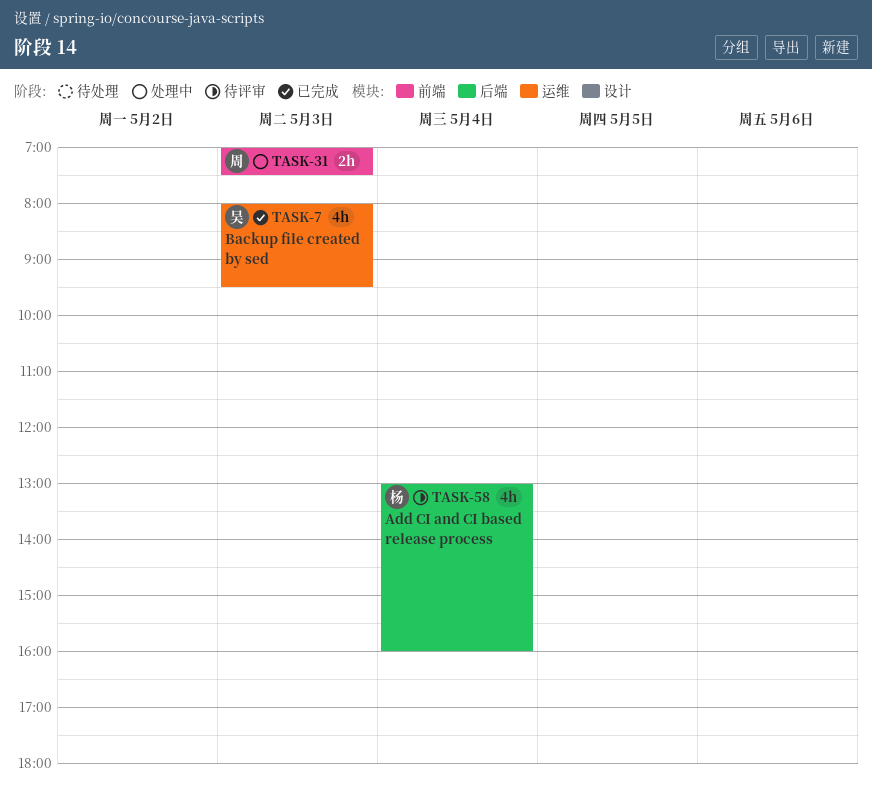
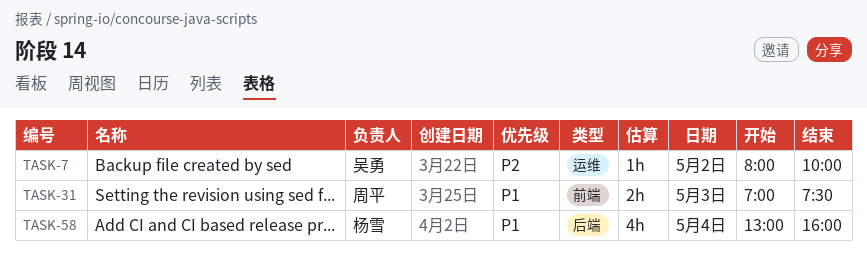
TASK-7, estimate: 4h -> 1h
TASK-7, day: May 3 -> May 2
TASK-7, ends: 09:30 -> 10:00

